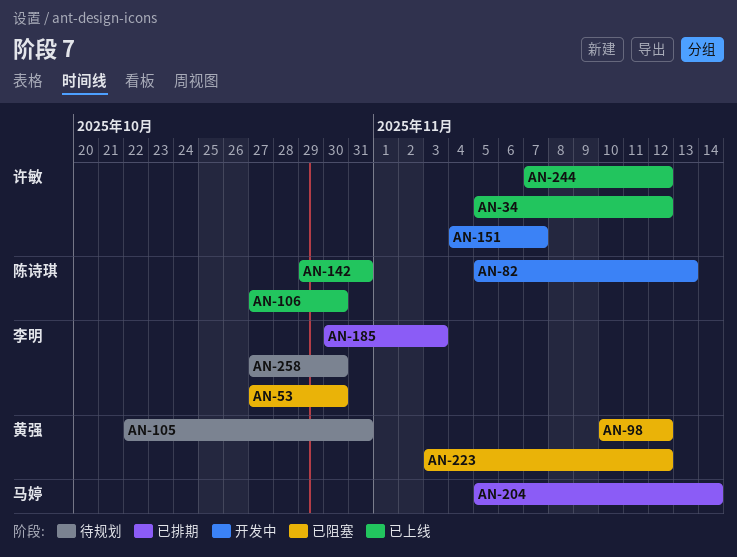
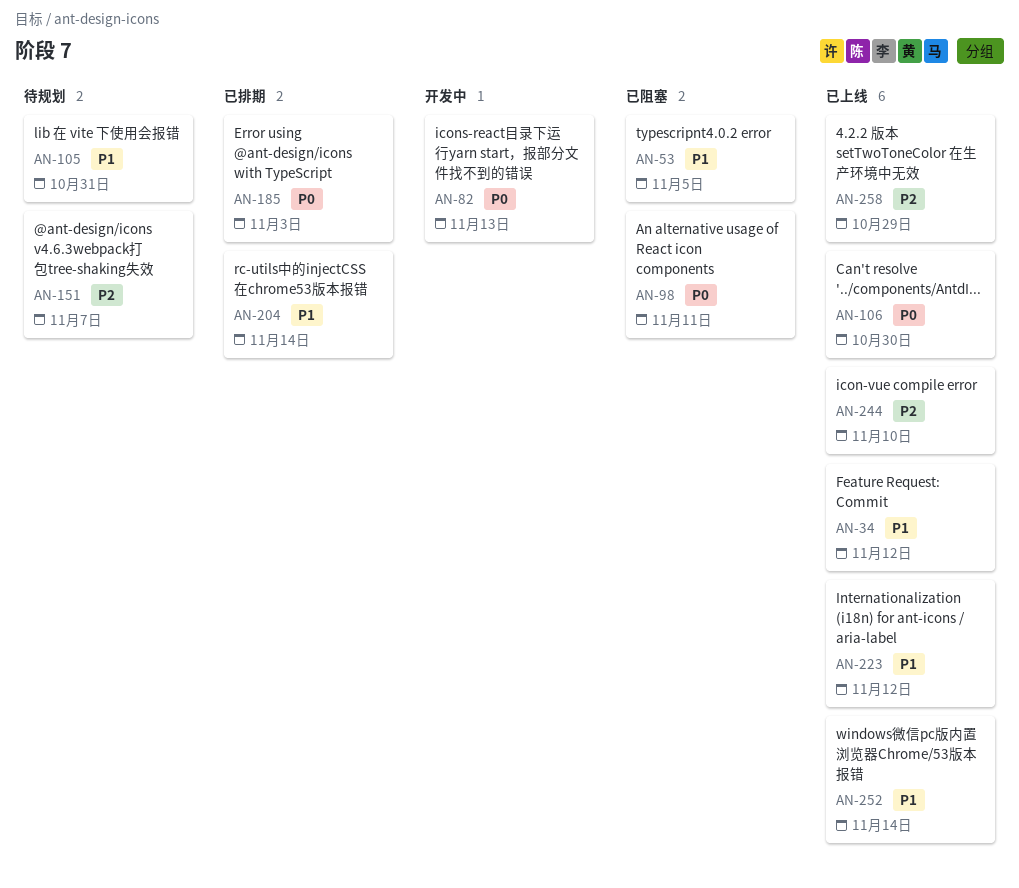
AN-53, due: Oct 30 -> Nov 5
AN-98, due: Nov 12 -> Nov 11
AN-142: present -> none
AN-151, status: 开发中 -> 待规划
AN-223, status: 已阻塞 -> 已上线
AN-244, due: Nov 12 -> Nov 10
AN-252: none -> present
AN-258, status: 待规划 -> 已上线
AN-258, due: Oct 30 -> Oct 29

